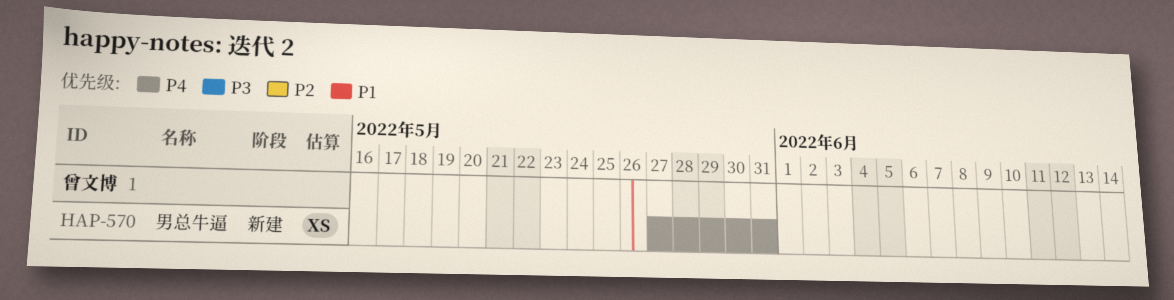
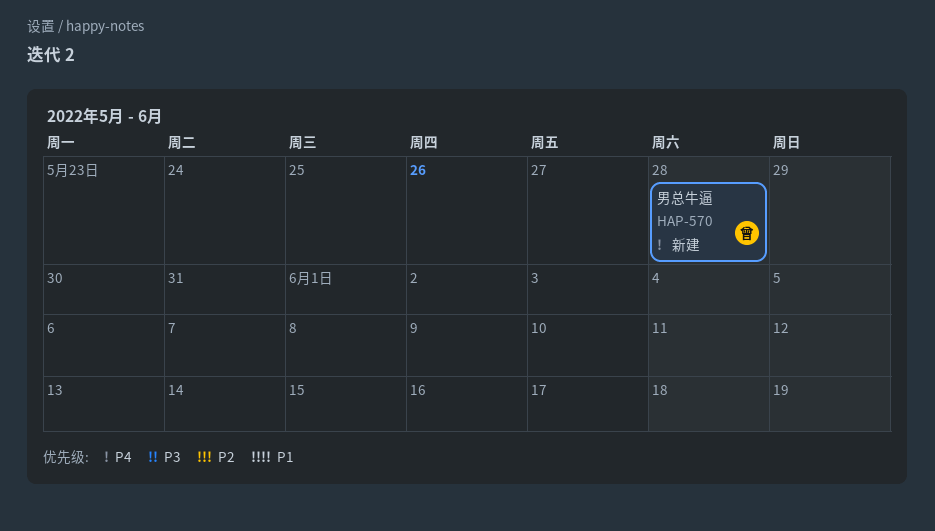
HAP-570, due: May 31 -> May 28

